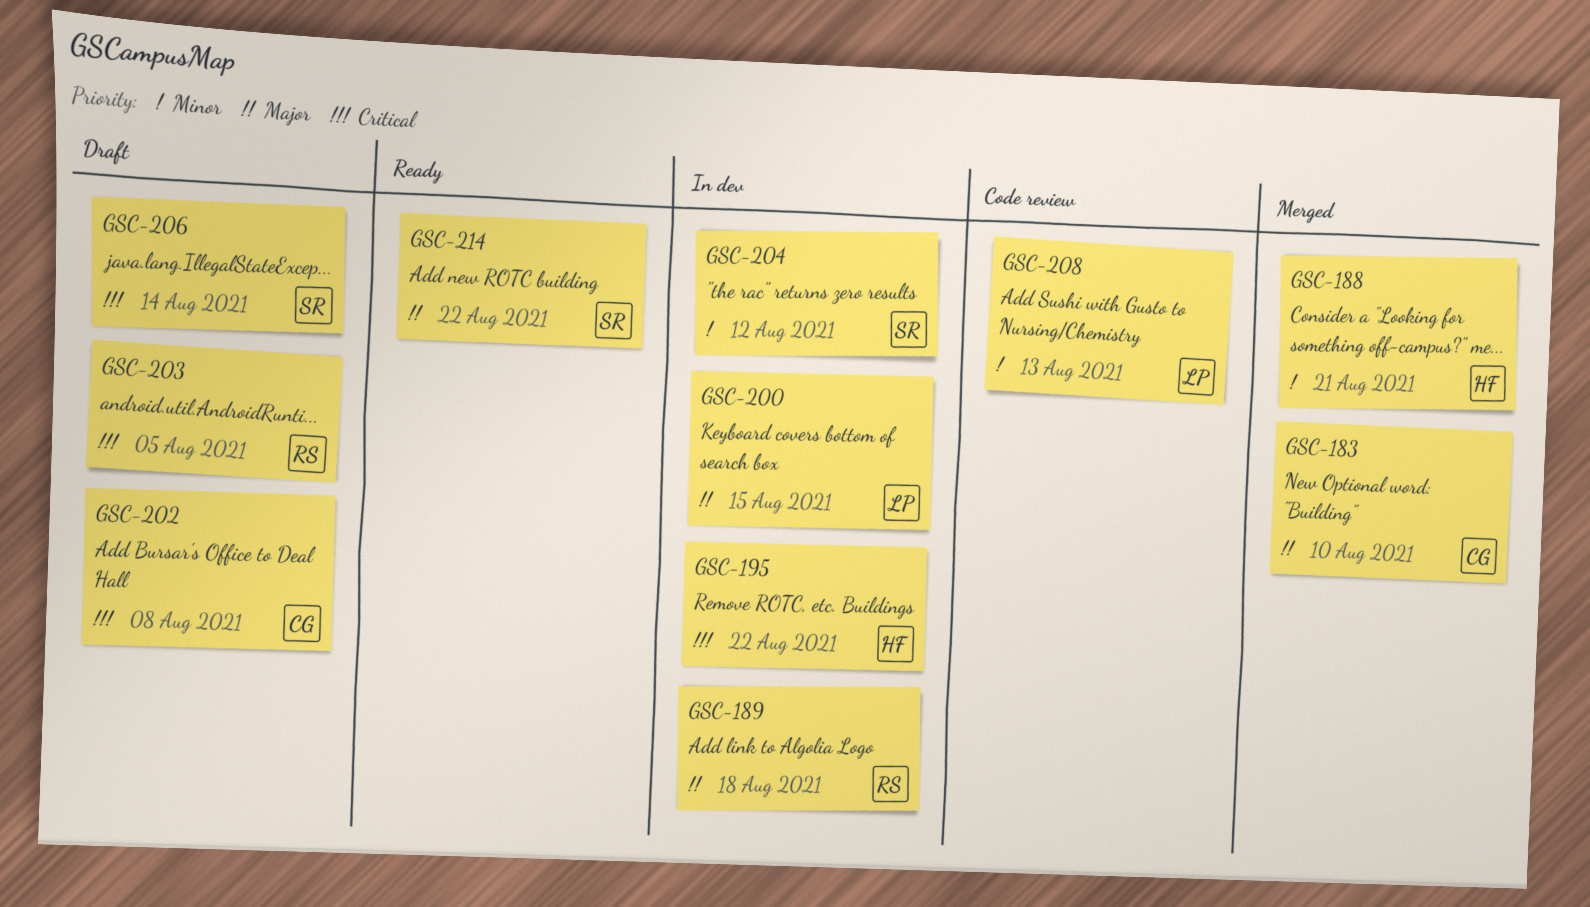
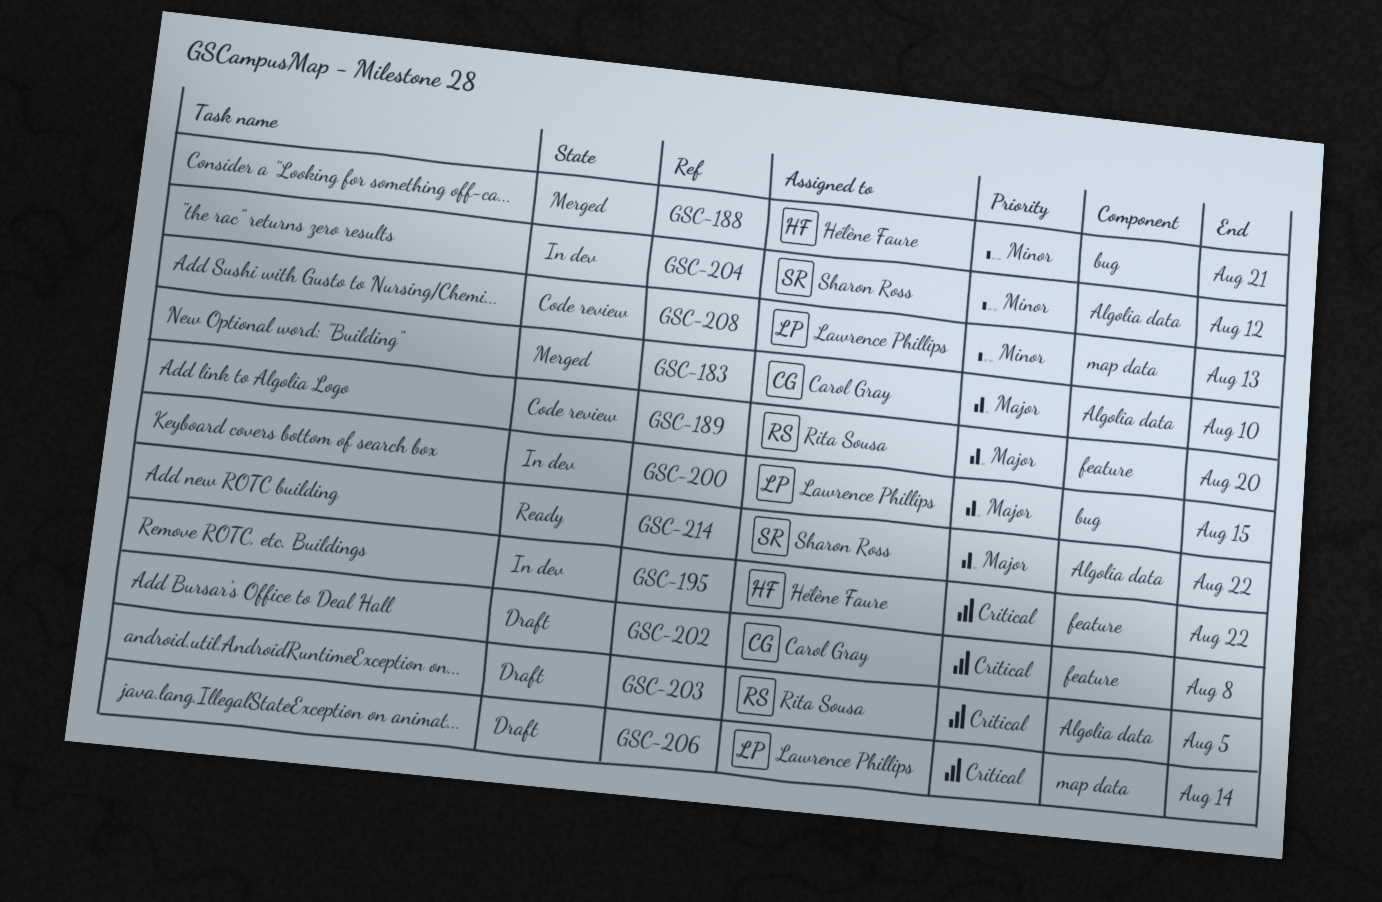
GSC-189, status: In dev -> Code review
GSC-189, due: Aug 18 -> Aug 20
GSC-206, owner: Sharon Ross -> Lawrence Phillips

